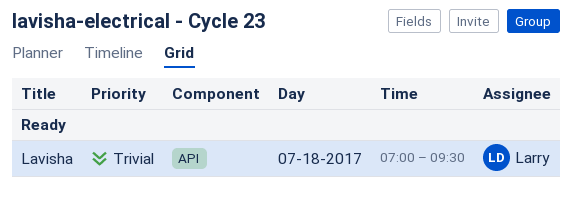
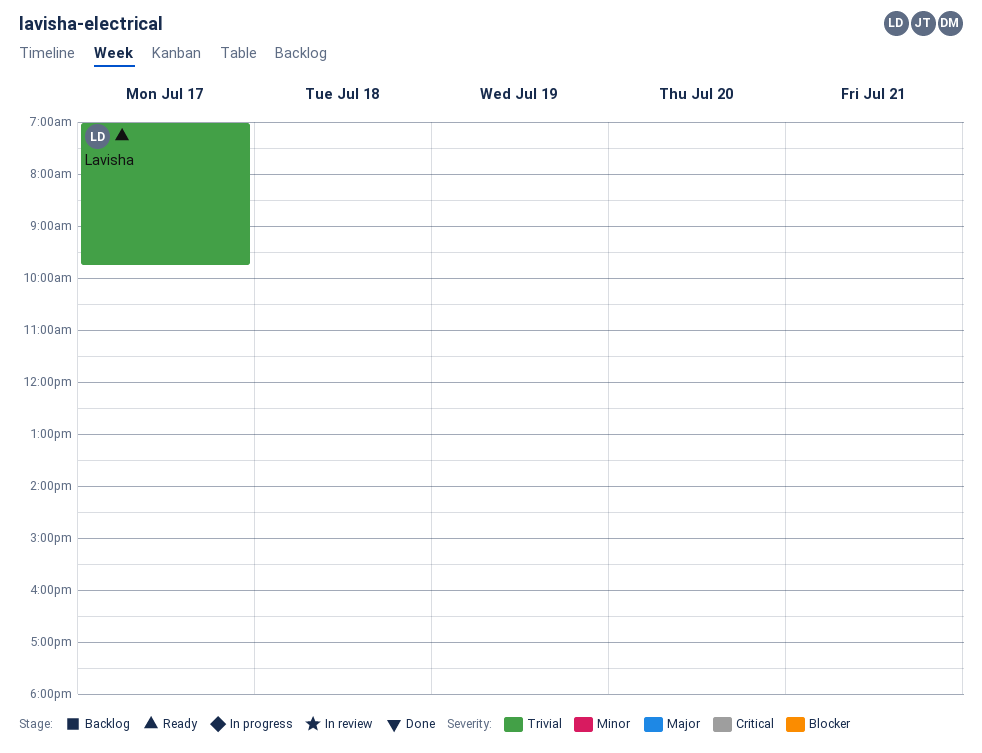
Lavisha, day: Jul 18 -> Jul 17
Lavisha, ends: 09:30 -> 09:45

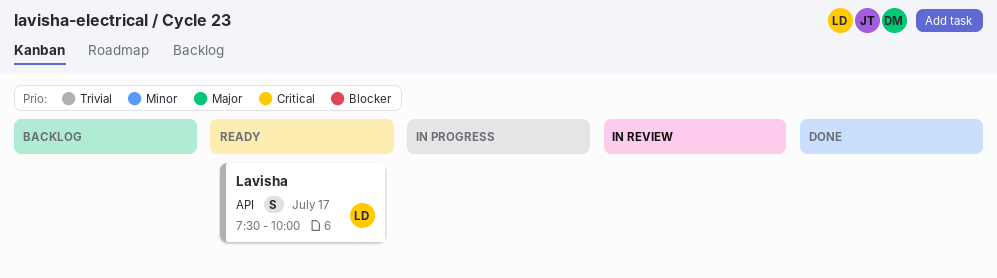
Lavisha, begins: 07:00 -> 07:30
Lavisha, ends: 09:45 -> 10:00

